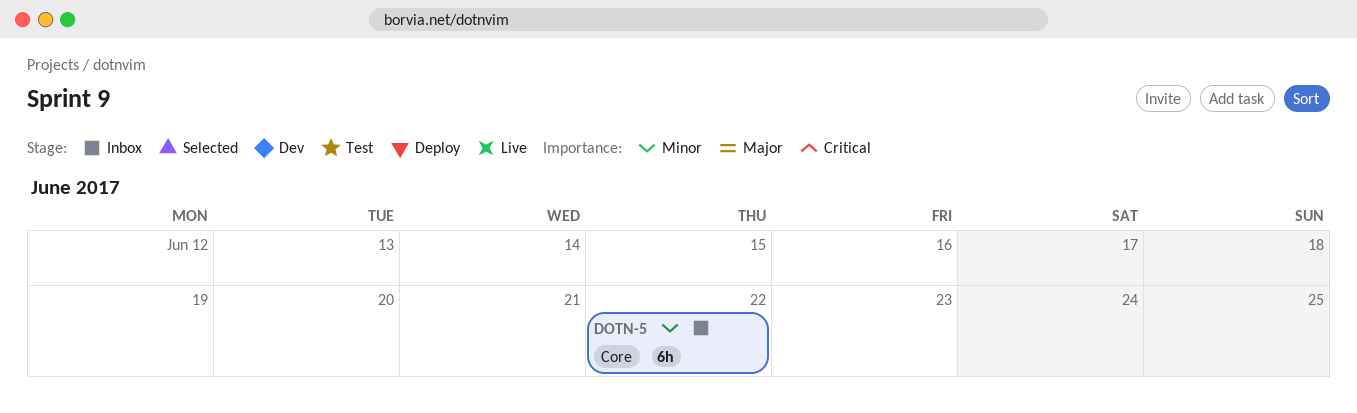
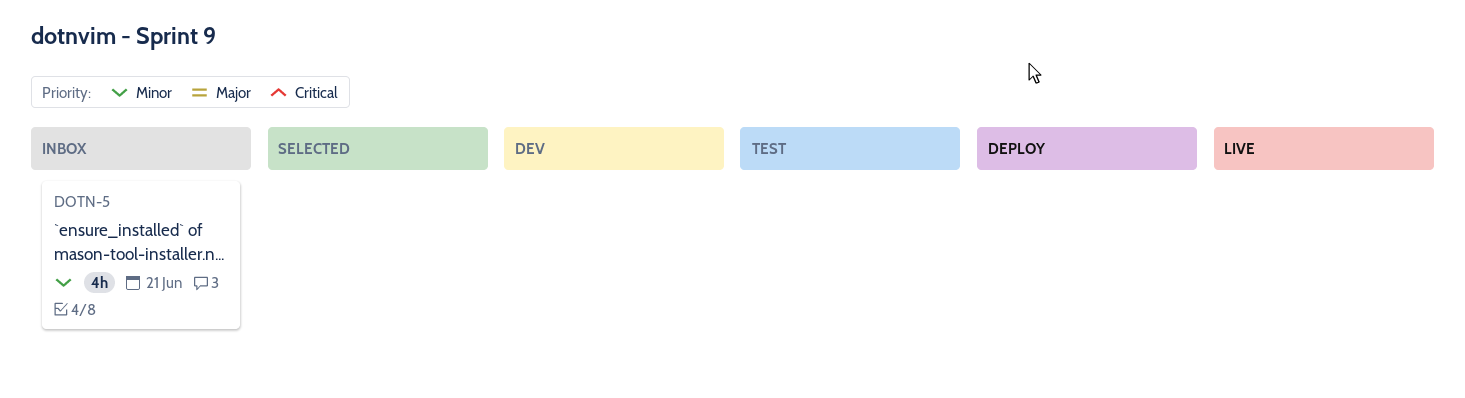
DOTN-5, estimate: 6h -> 4h
DOTN-5, due: Jun 22 -> Jun 21

